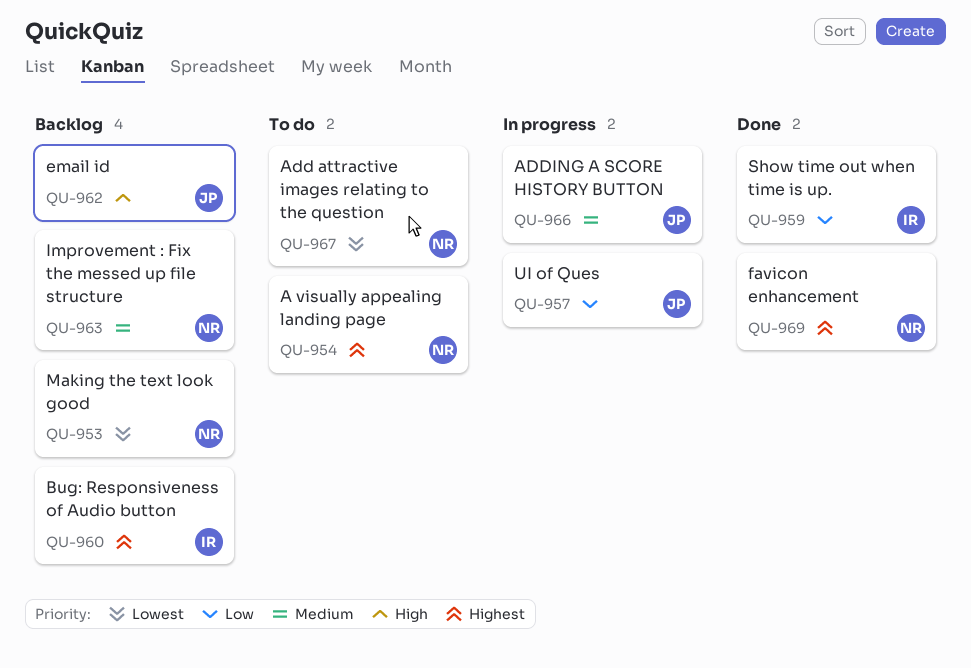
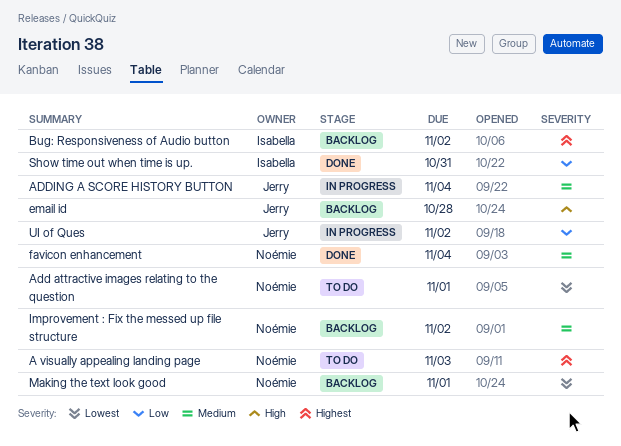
favicon enhancement, priority: Highest -> Medium

